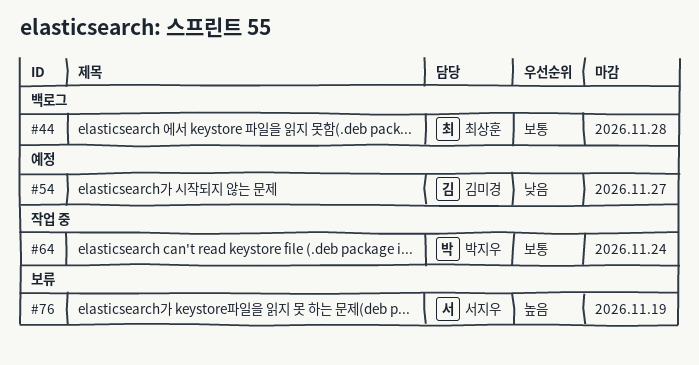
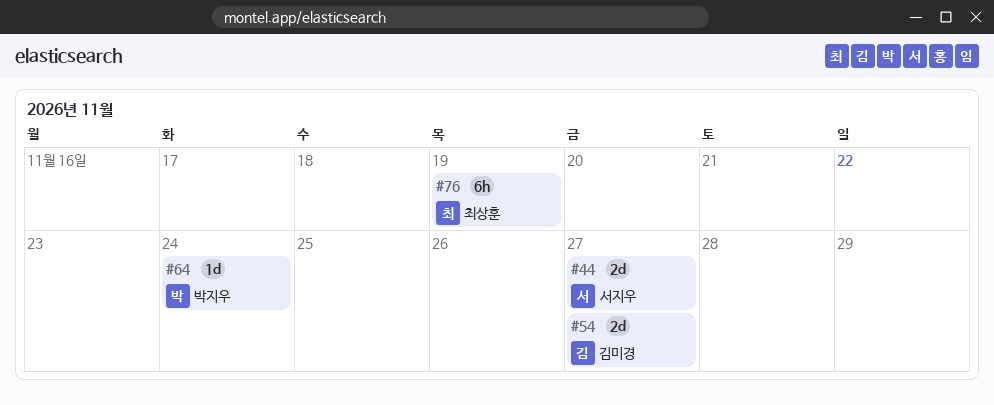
#44, owner: 최상훈 -> 서지우
#44, due: Nov 28 -> Nov 27
#76, owner: 서지우 -> 최상훈

